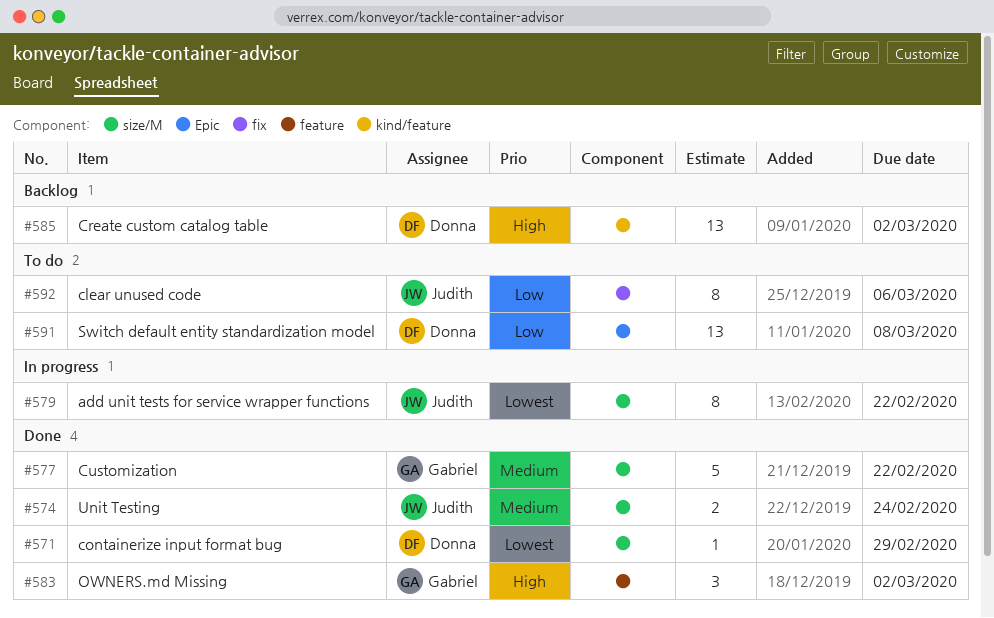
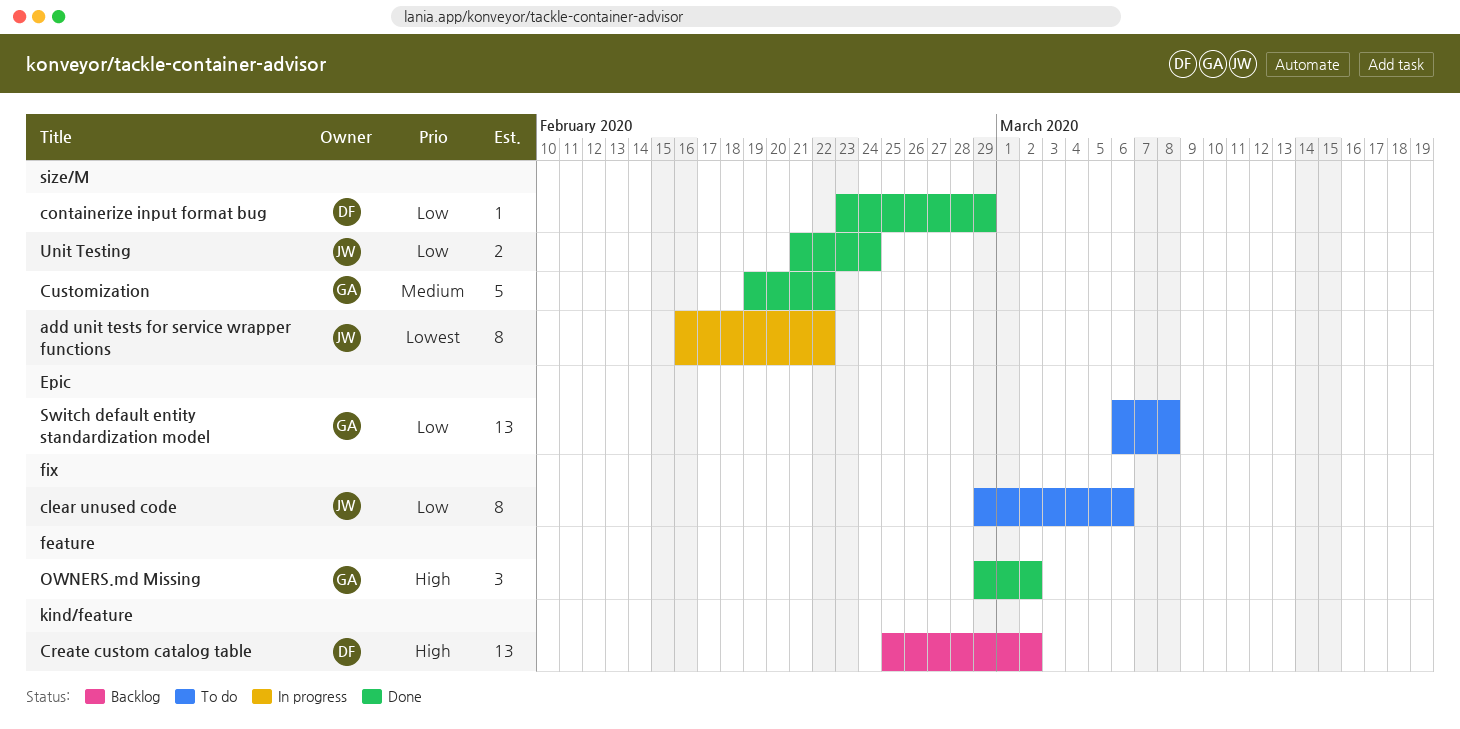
containerize input format bug, priority: Lowest -> Low
Switch default entity standardization model, owner: Donna -> Gabriel
Unit Testing, priority: Medium -> Low

